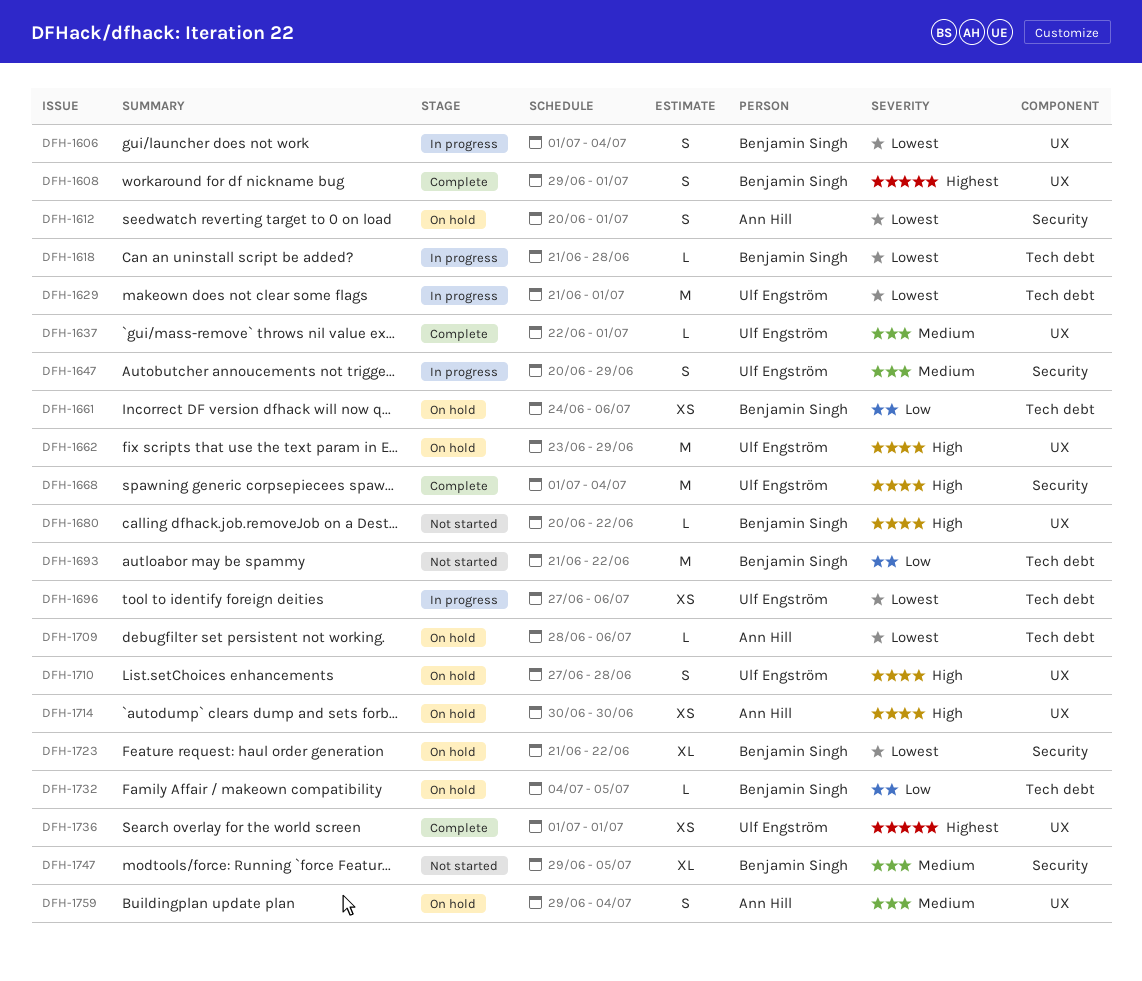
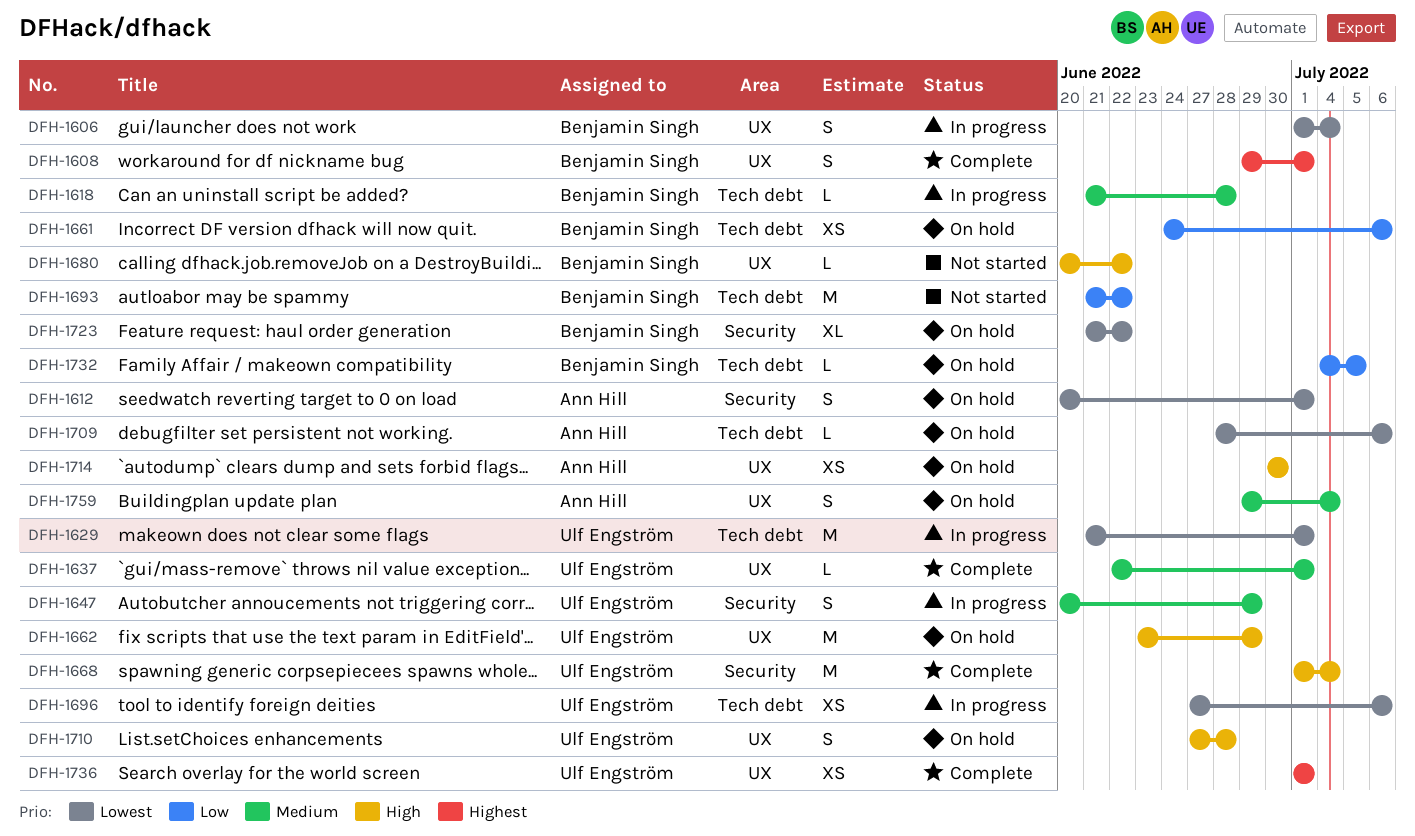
DFH-1618, priority: Lowest -> Medium
DFH-1747: present -> none

